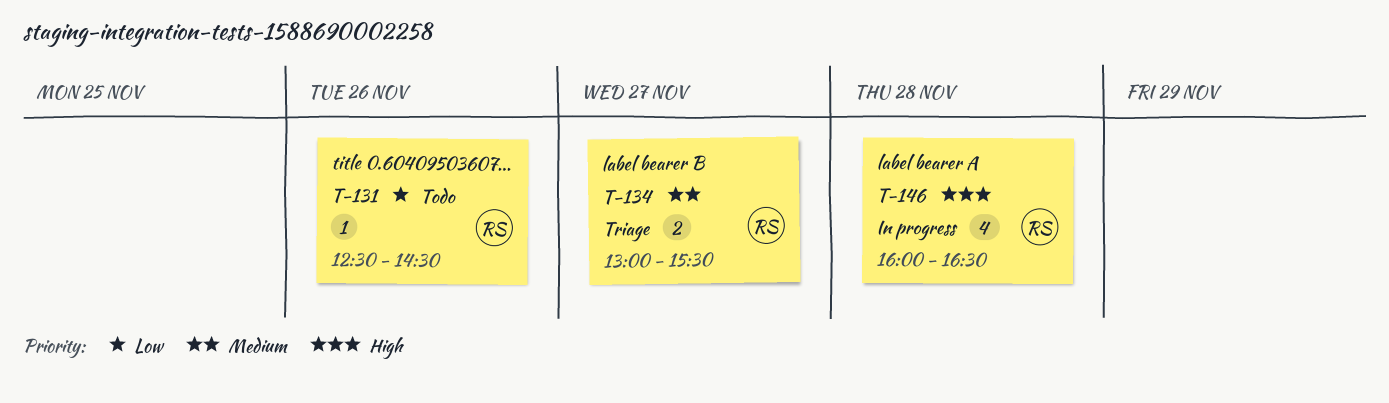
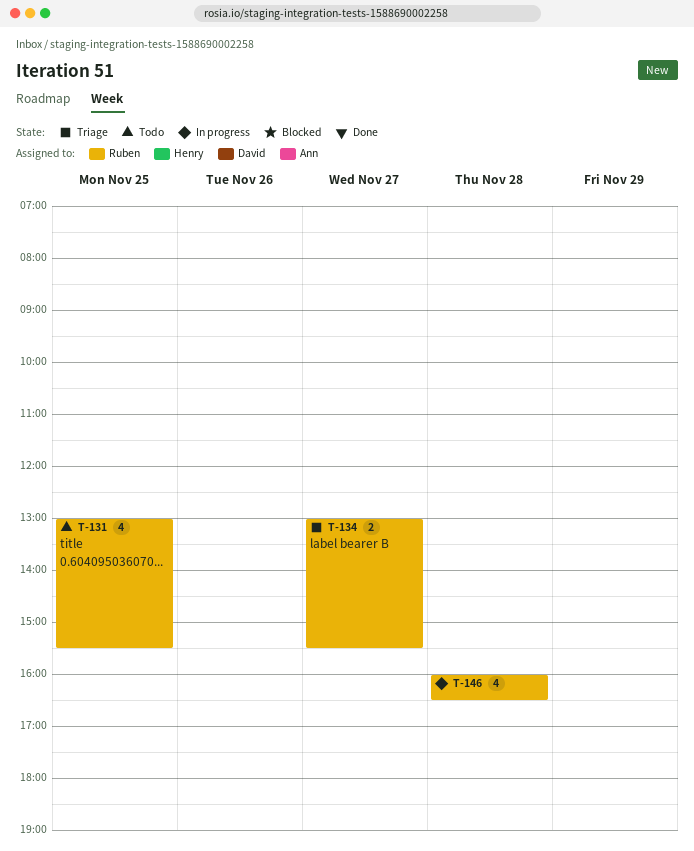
T-131, estimate: 1 -> 4
T-131, day: Nov 26 -> Nov 25
T-131, begins: 12:30 -> 13:00
T-131, ends: 14:30 -> 15:30

